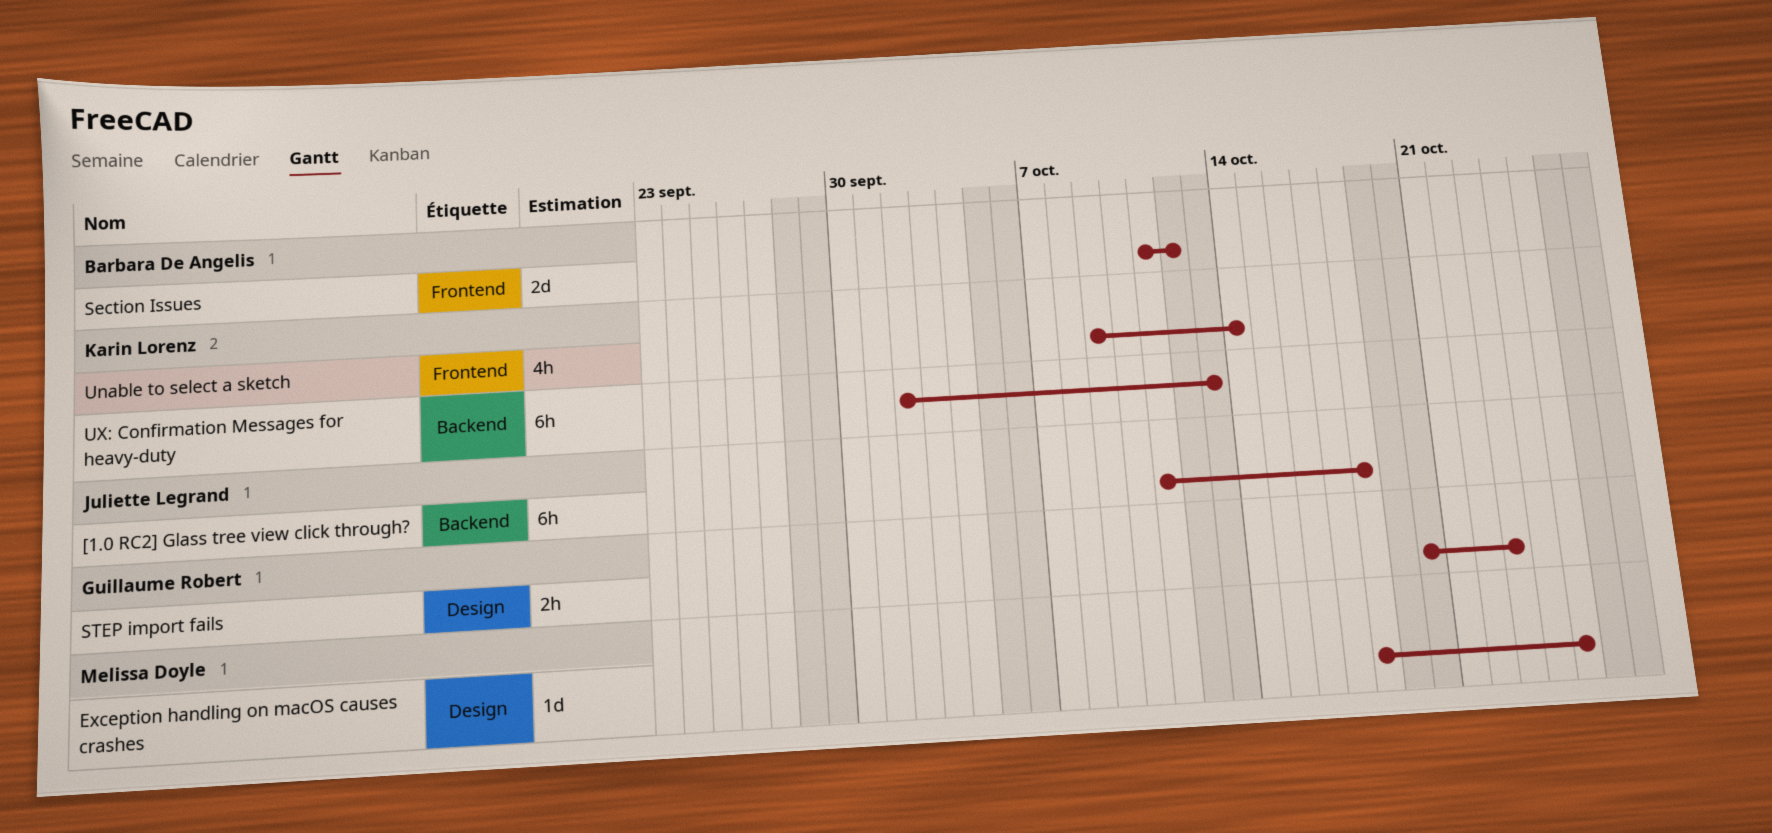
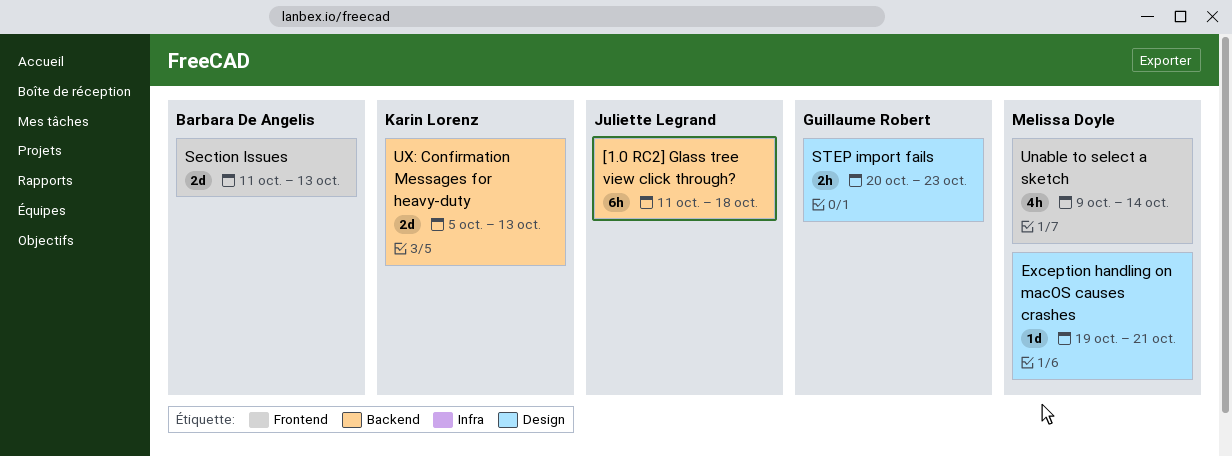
Exception handling on macOS causes crashes, start: Oct 18 -> Oct 19
Exception handling on macOS causes crashes, due: Oct 25 -> Oct 21
Section Issues, due: Oct 12 -> Oct 13
Unable to select a sketch, owner: Karin Lorenz -> Melissa Doyle
UX: Confirmation Messages for heavy-duty, estimate: 6h -> 2d
UX: Confirmation Messages for heavy-duty, start: Oct 2 -> Oct 5

